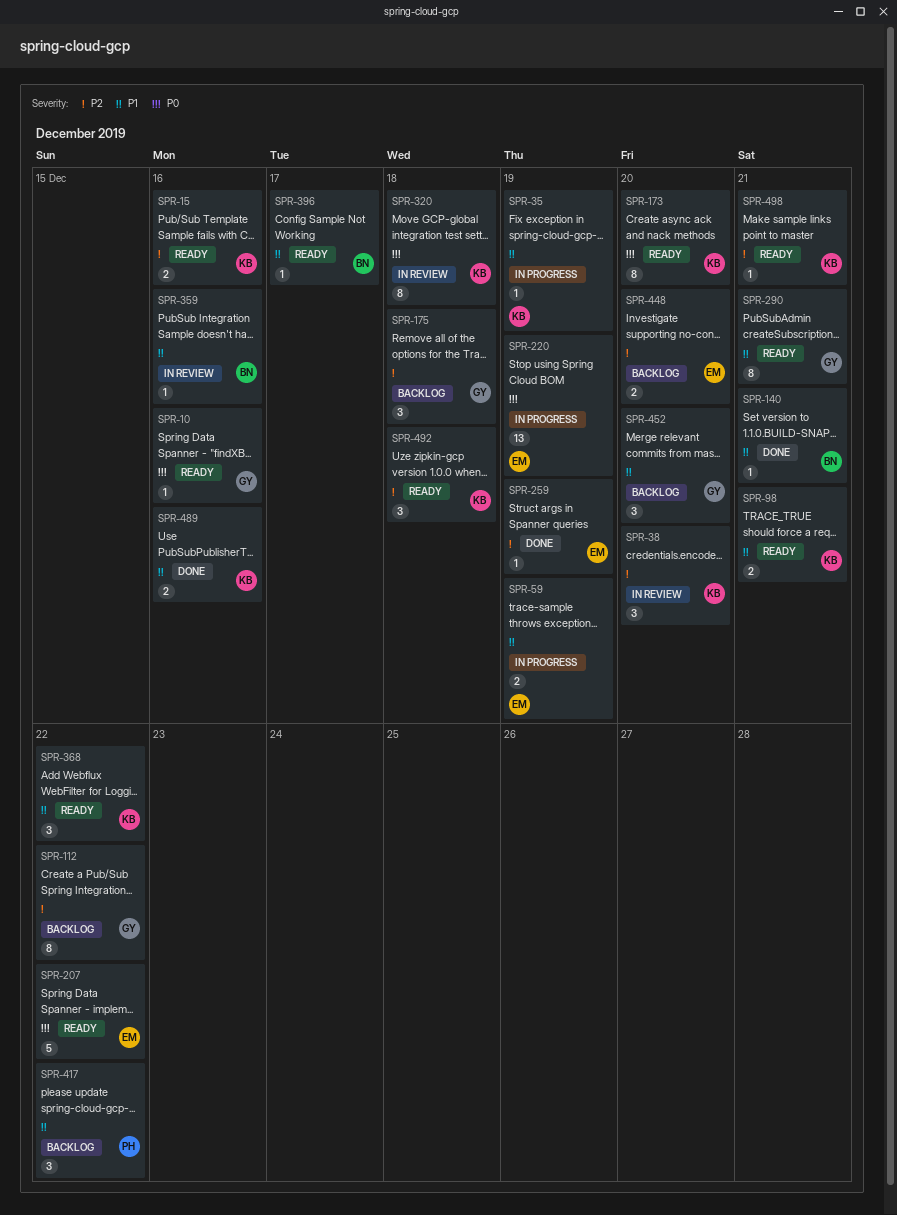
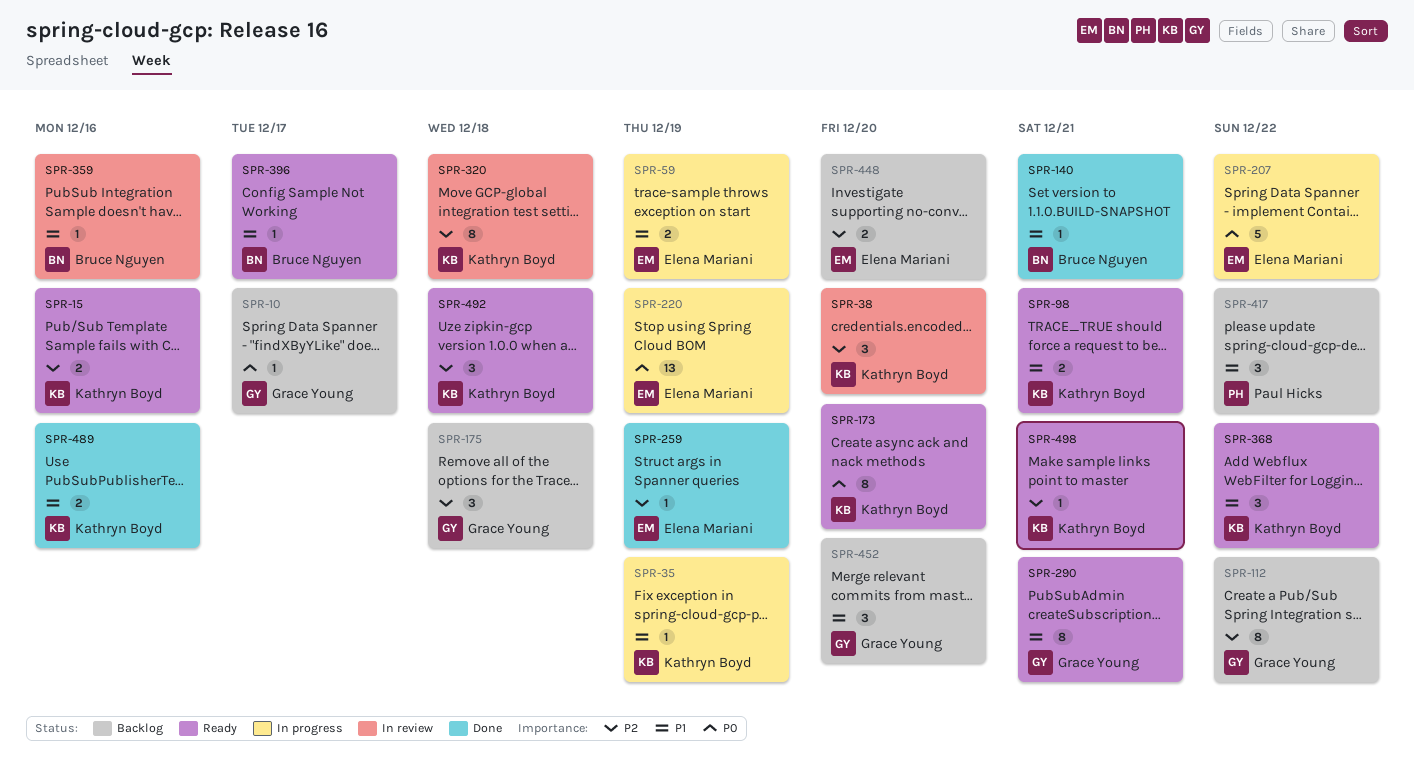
SPR-10, status: Ready -> Backlog
SPR-10, due: Dec 16 -> Dec 17
SPR-207, status: Ready -> In progress
SPR-320, priority: P0 -> P2

